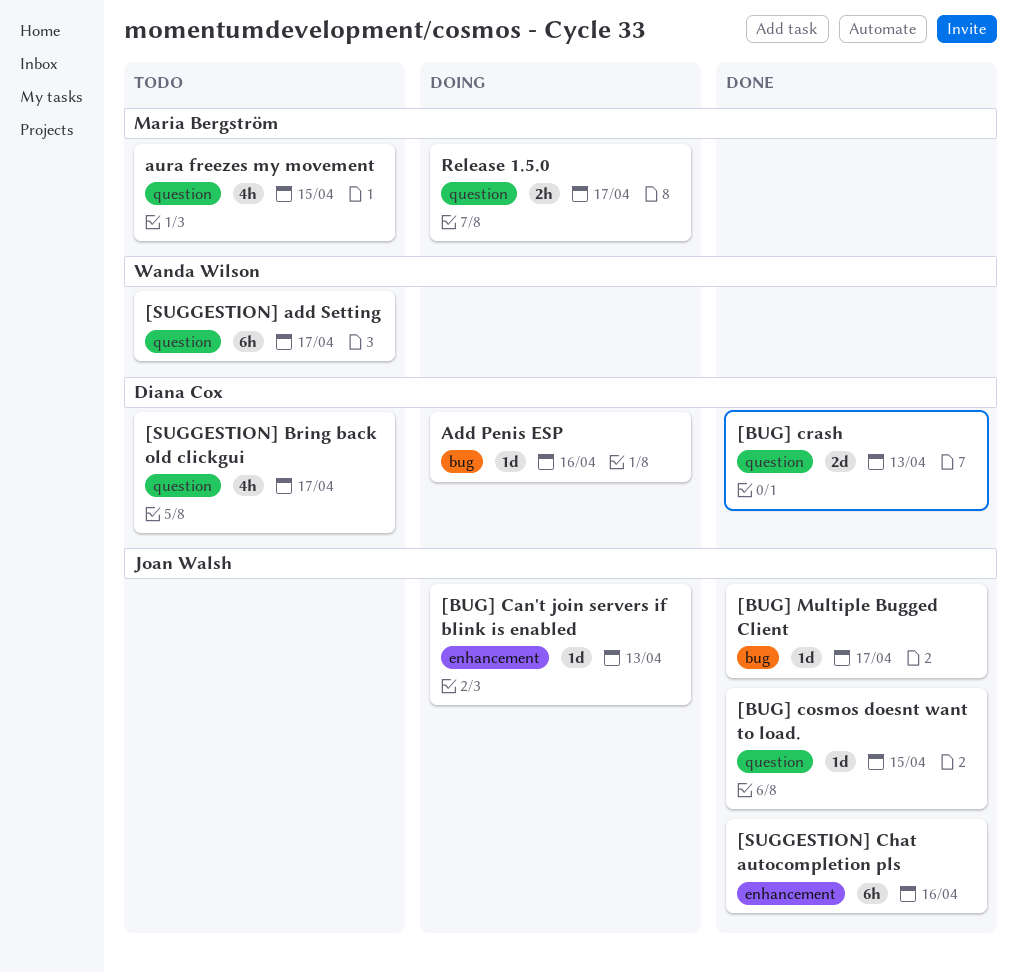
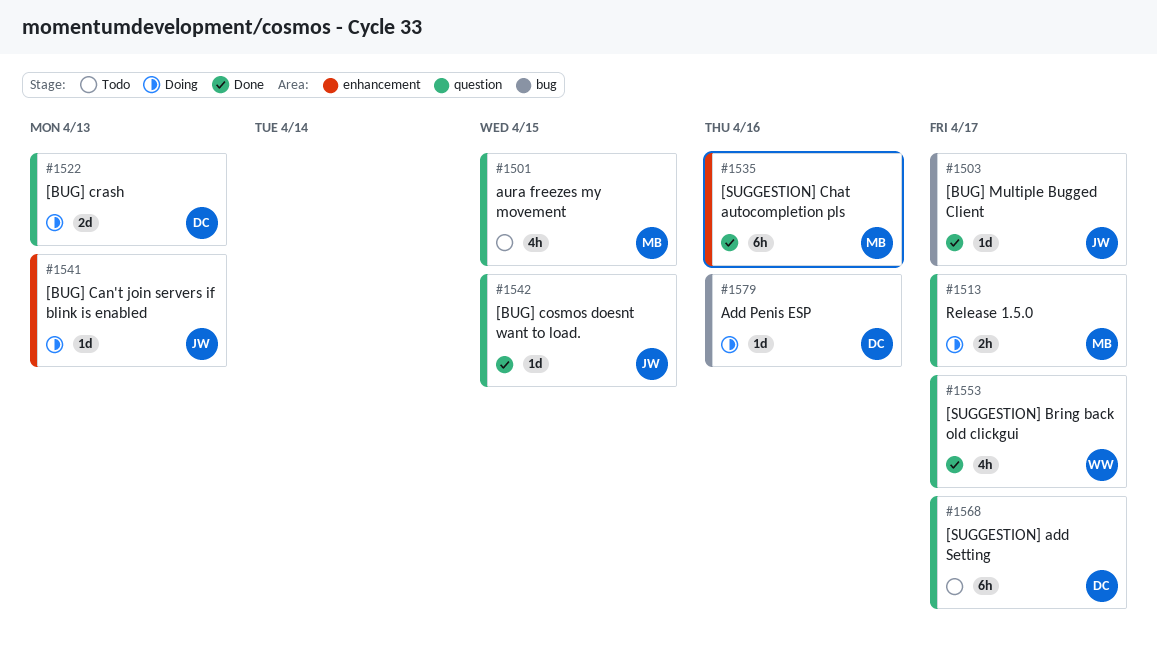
[BUG] crash, status: Done -> Doing
[SUGGESTION] add Setting, owner: Wanda Wilson -> Diana Cox
[SUGGESTION] Bring back old clickgui, status: Todo -> Done
[SUGGESTION] Bring back old clickgui, owner: Diana Cox -> Wanda Wilson
[SUGGESTION] Chat autocompletion pls, owner: Joan Walsh -> Maria Bergström

